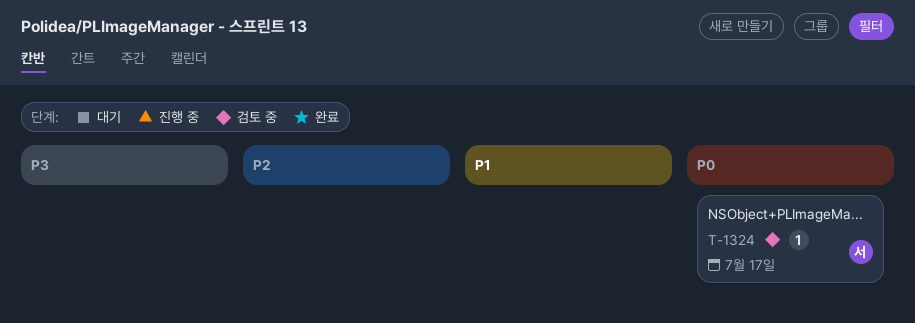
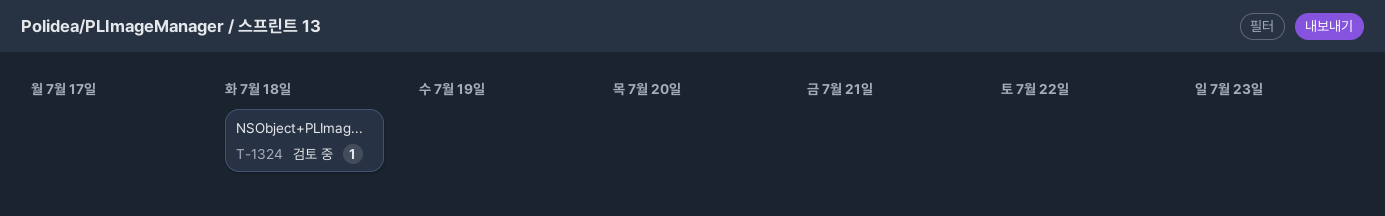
T-1324, due: Jul 17 -> Jul 18

